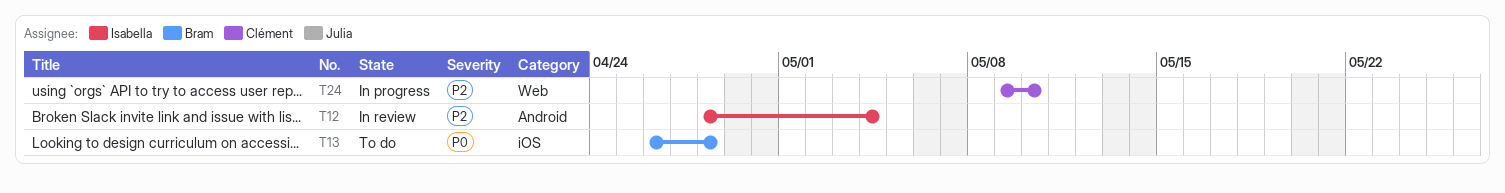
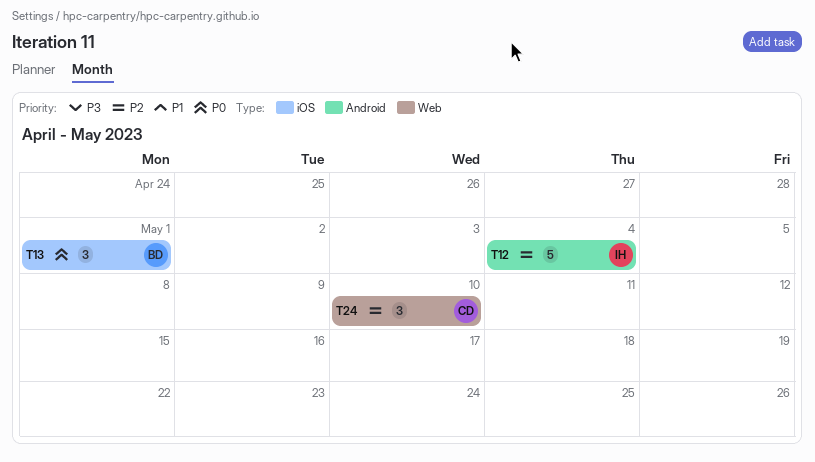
T13, due: Apr 28 -> May 1

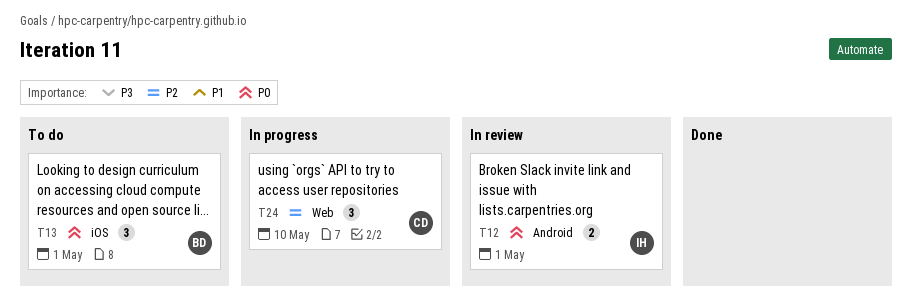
T12, priority: P2 -> P0
T12, estimate: 5 -> 2
T12, due: May 4 -> May 1

